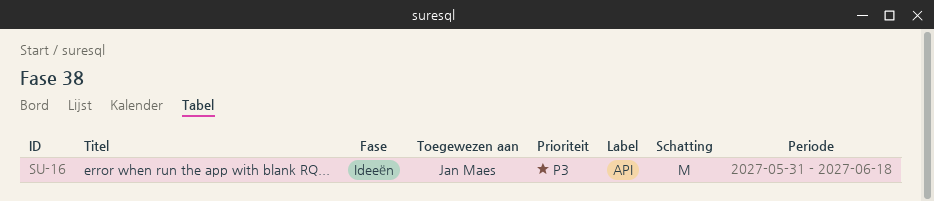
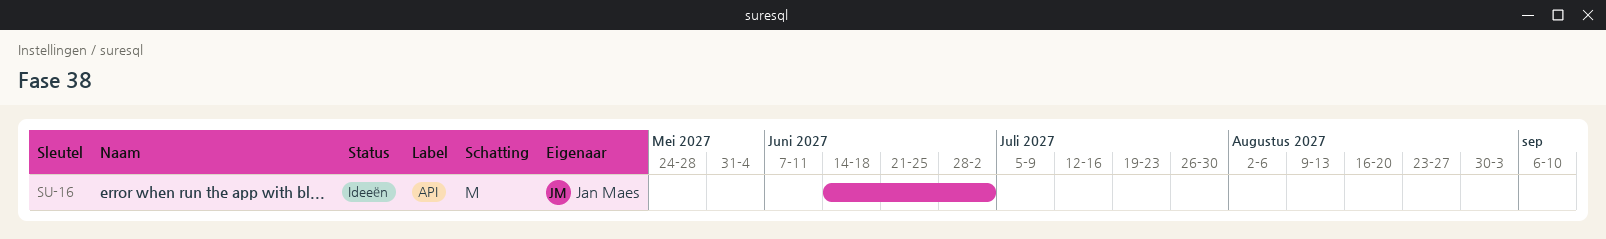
SU-16, start: May 31 -> Jun 14
SU-16, due: Jun 18 -> Jul 2

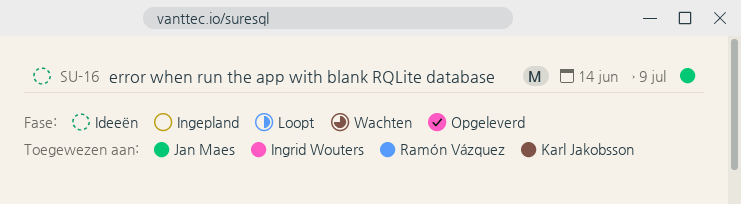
SU-16, due: Jul 2 -> Jul 9

